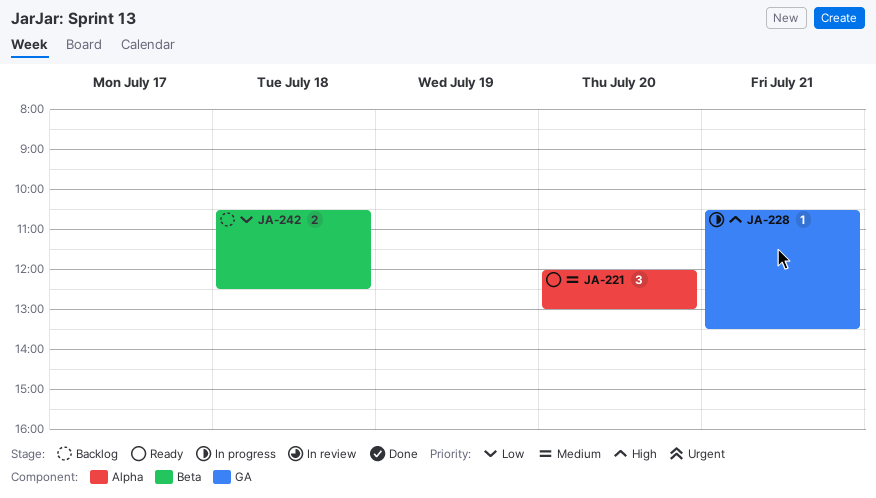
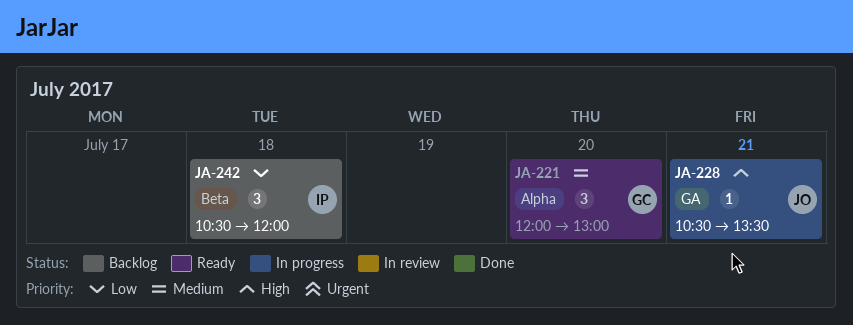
JA-242, estimate: 2 -> 3
JA-242, ends: 12:30 -> 12:00

